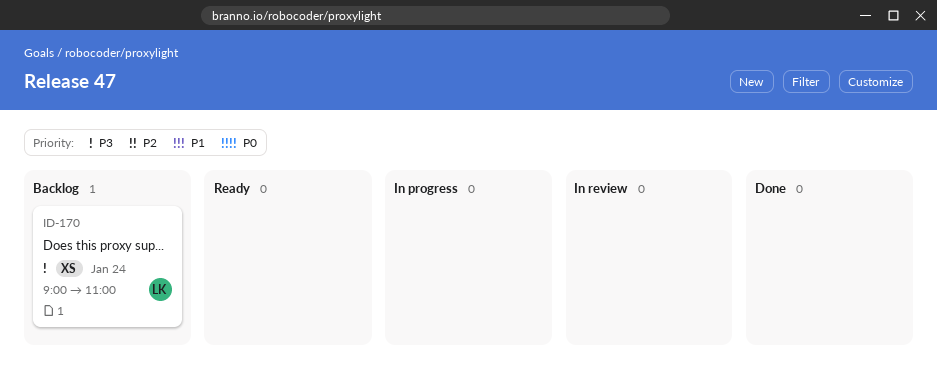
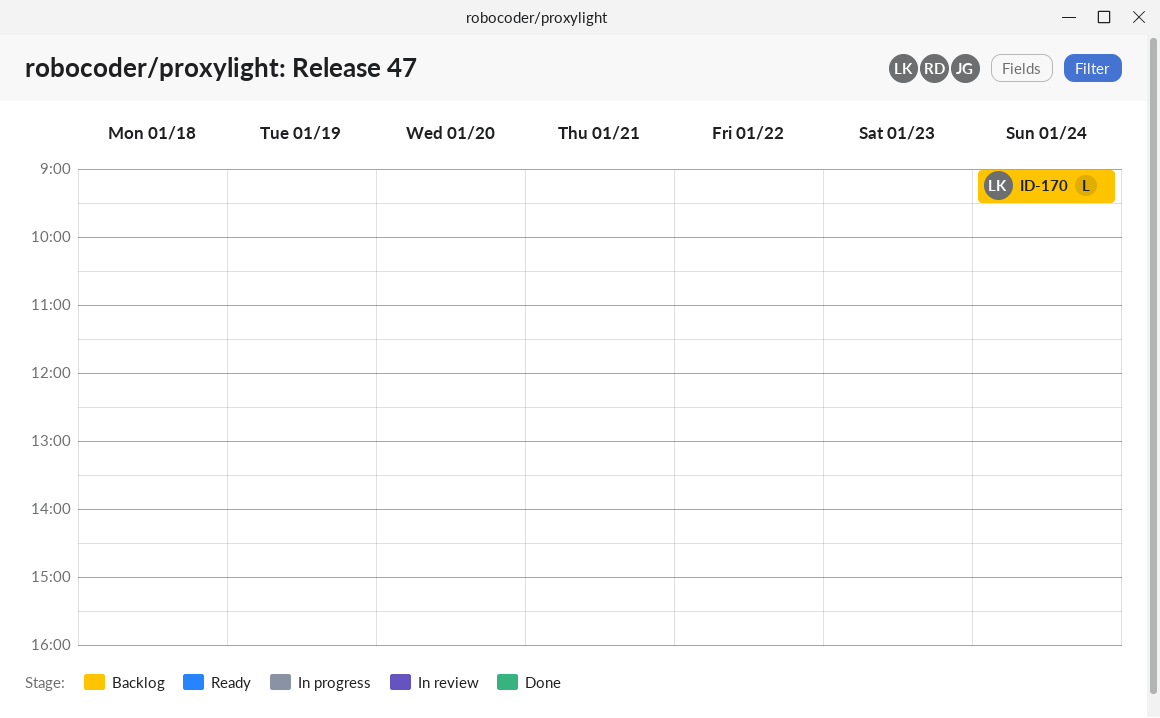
ID-170, estimate: XS -> L
ID-170, ends: 11:00 -> 09:30

